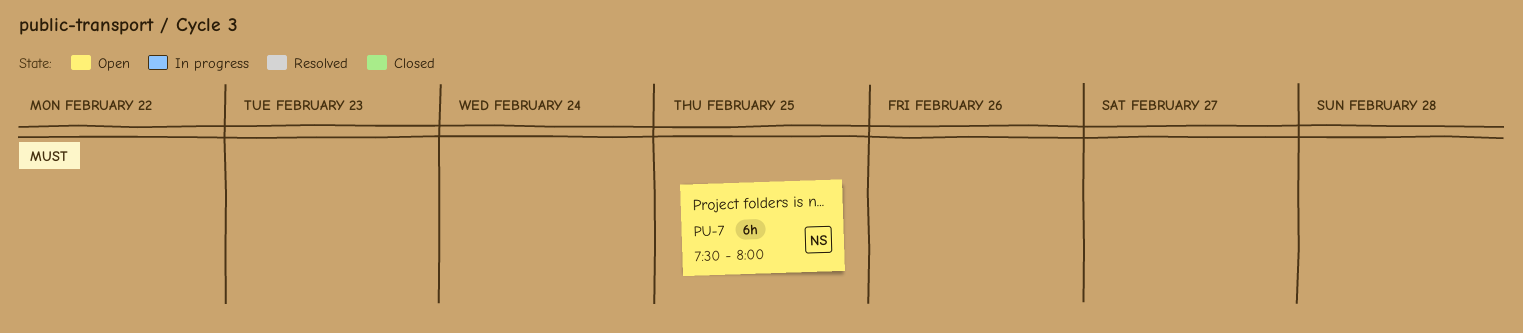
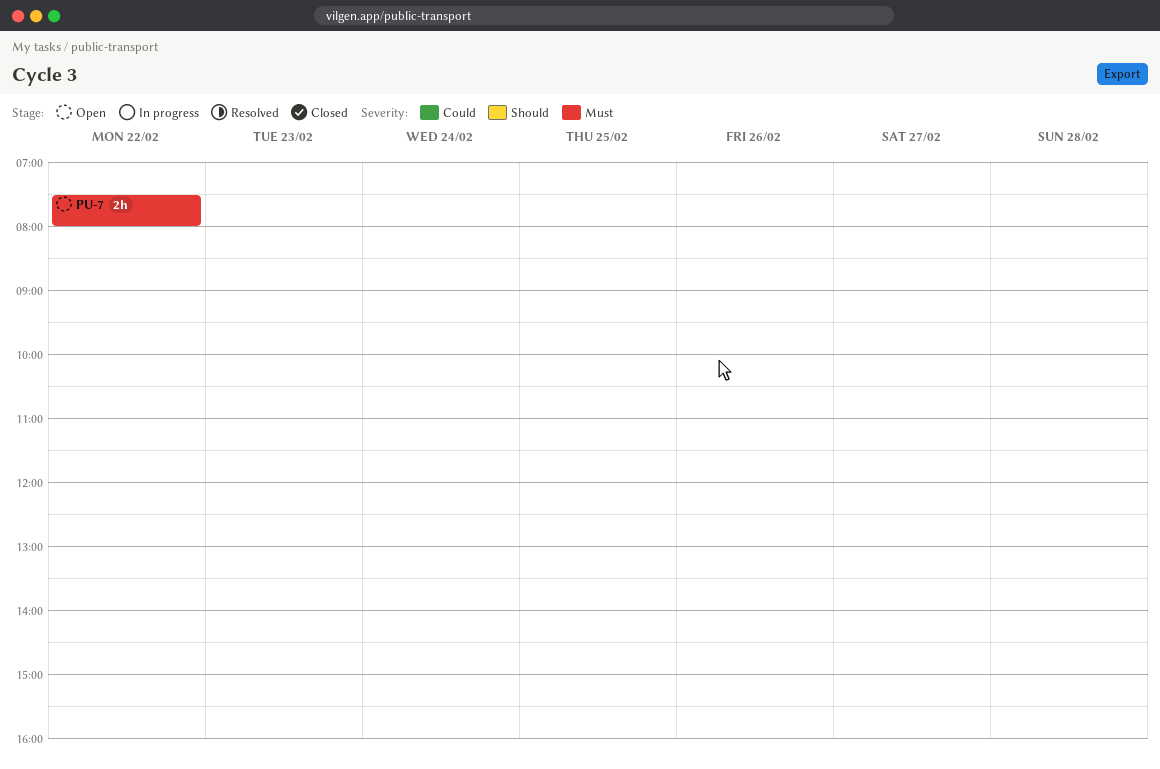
PU-7, estimate: 6h -> 2h
PU-7, day: Feb 25 -> Feb 22

